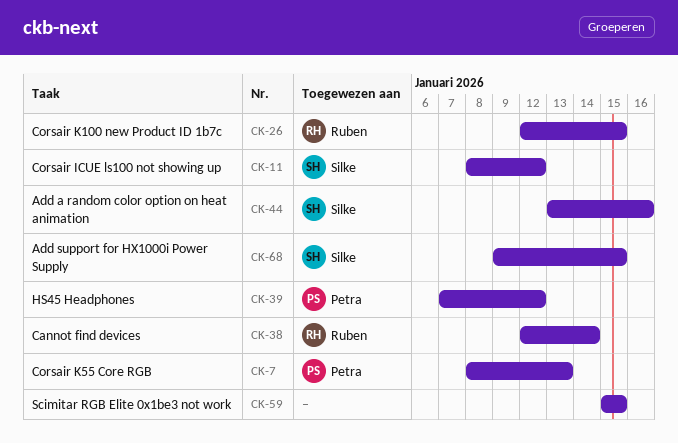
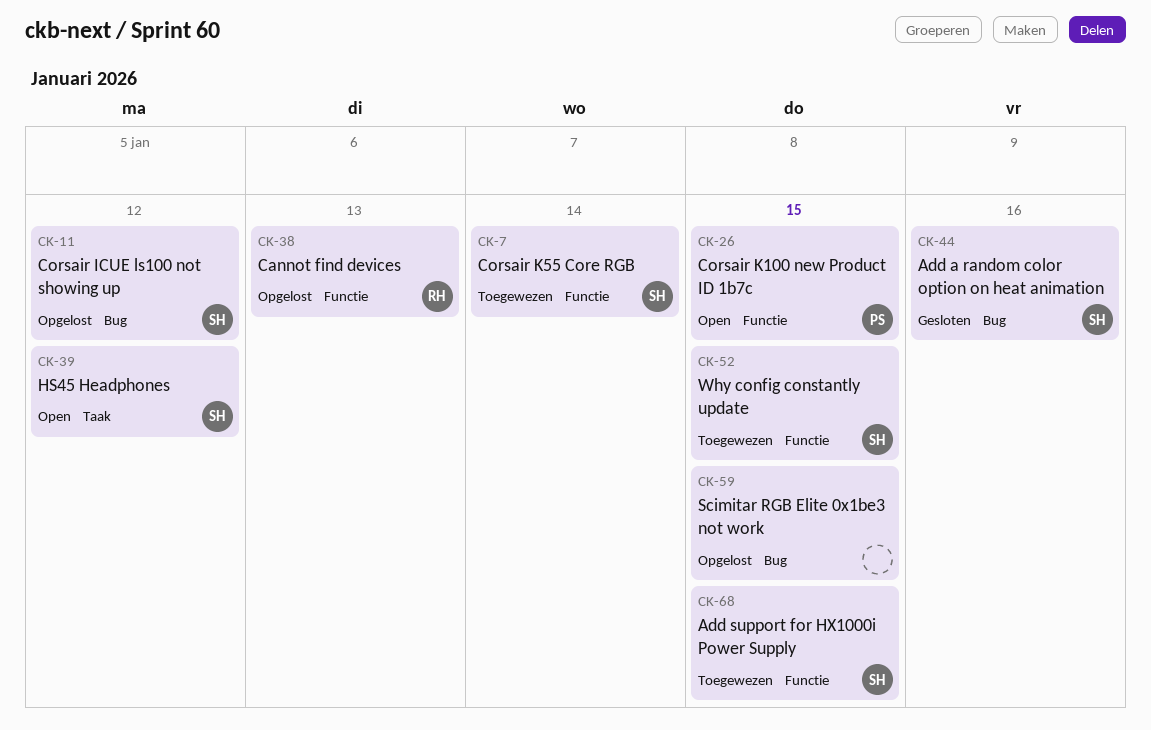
CK-7, owner: Petra -> Silke
CK-7, due: Jan 13 -> Jan 14
CK-26, owner: Ruben -> Petra
CK-38, due: Jan 14 -> Jan 13
CK-39, owner: Petra -> Silke
CK-52: none -> present

